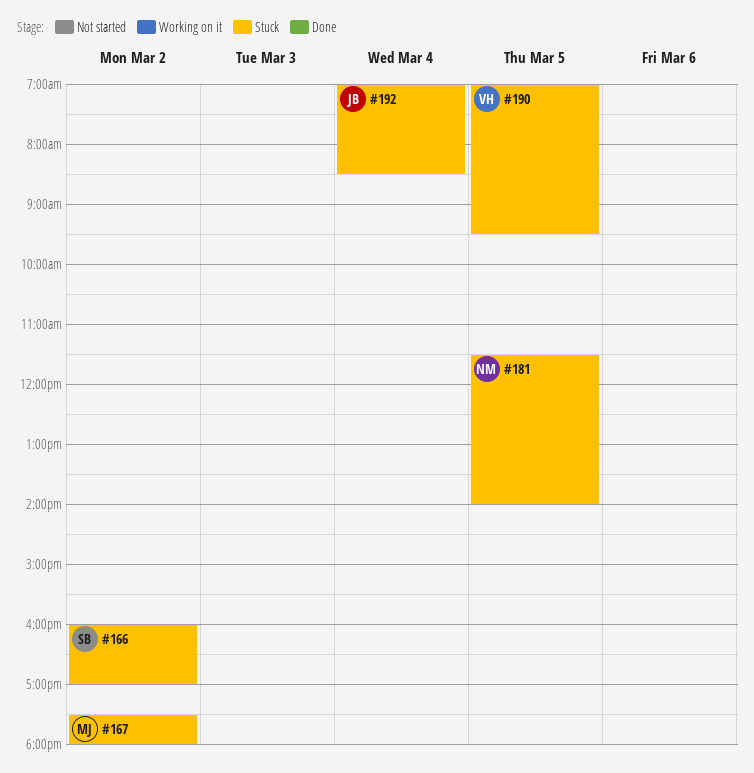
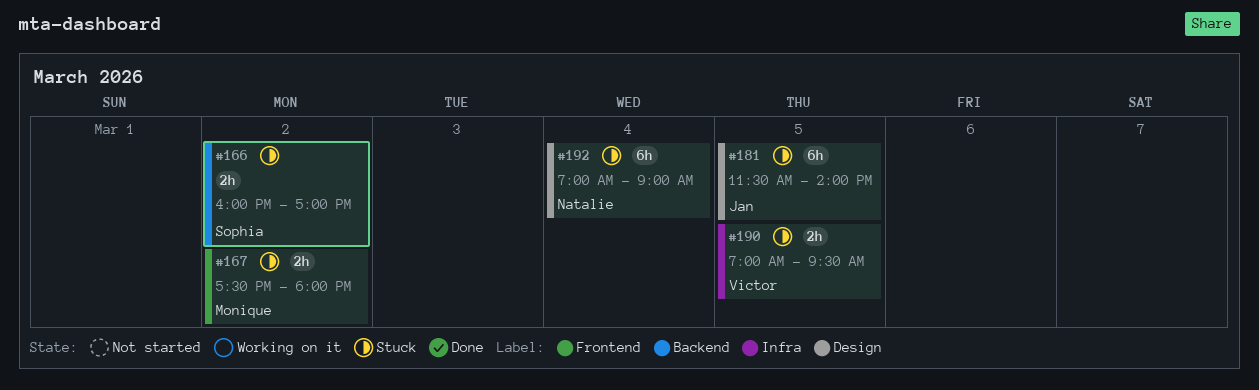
#181, owner: Natalie -> Jan
#192, owner: Jan -> Natalie
#192, ends: 08:30 -> 09:00

